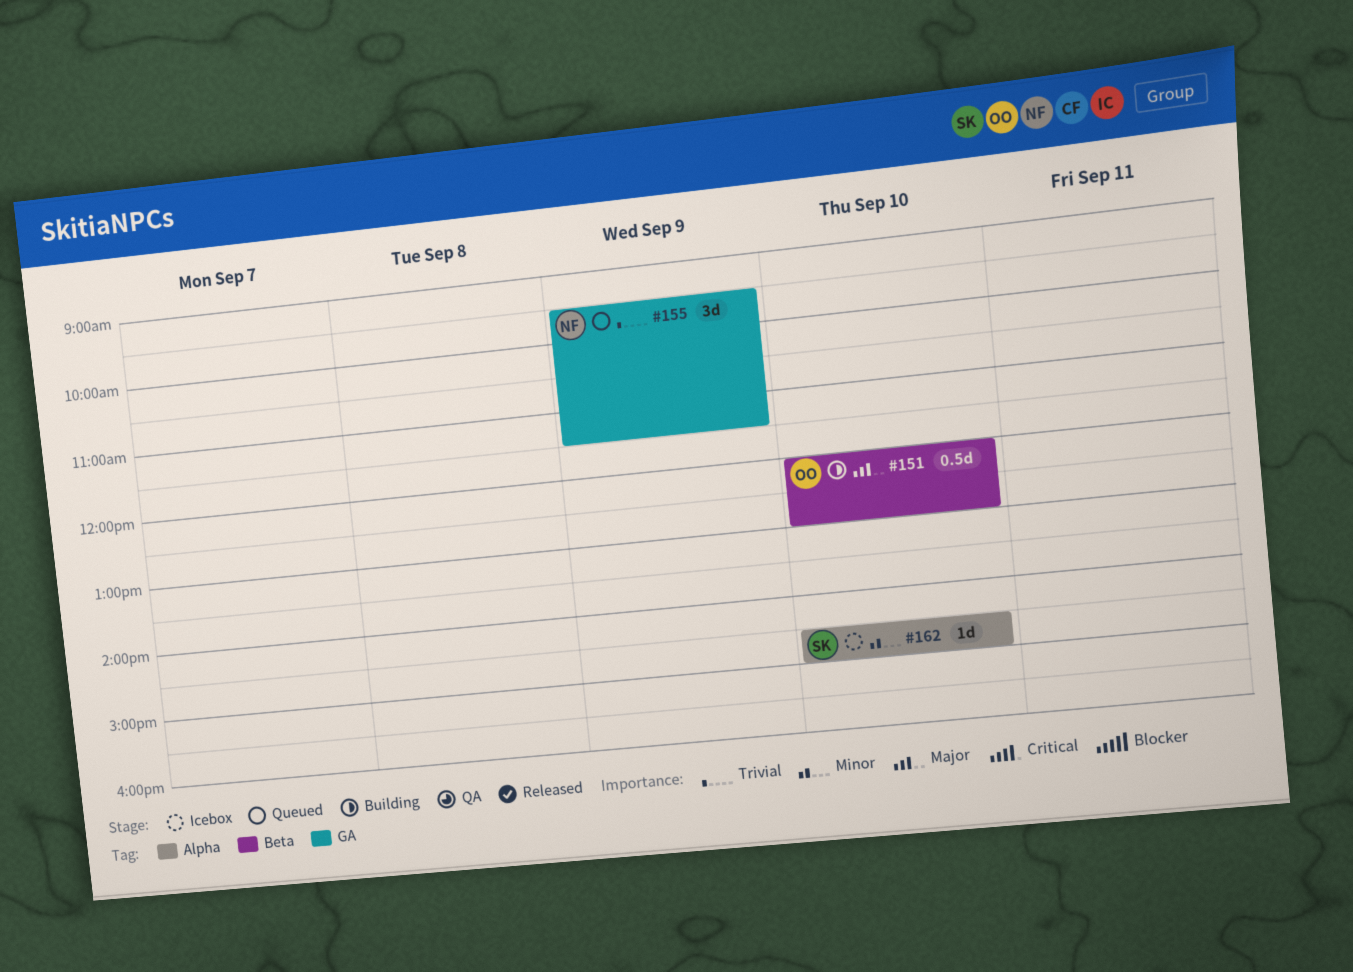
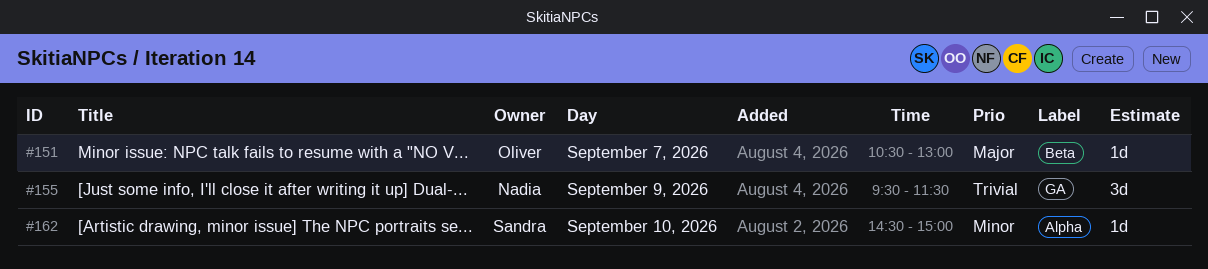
#151, estimate: 0.5d -> 1d
#151, day: Sep 10 -> Sep 7
#151, begins: 12:00 -> 10:30

